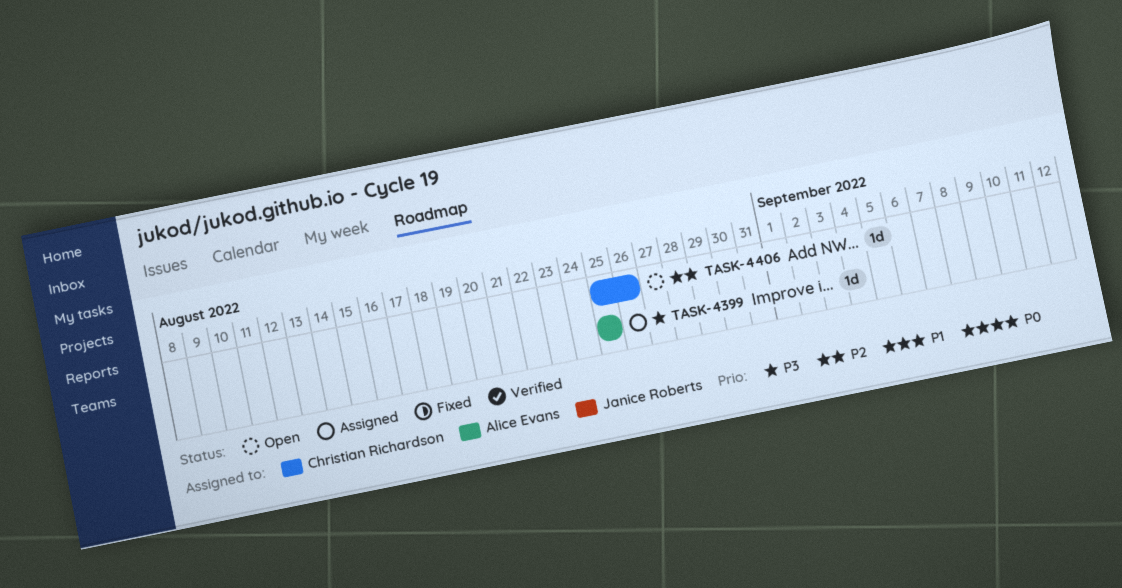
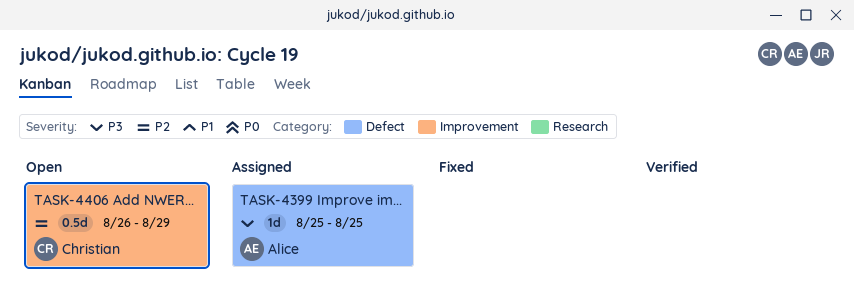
TASK-4406, estimate: 1d -> 0.5d
TASK-4406, start: Aug 25 -> Aug 26
TASK-4406, due: Aug 26 -> Aug 29

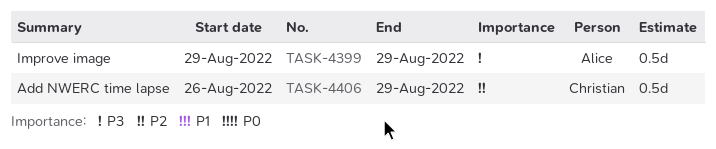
TASK-4399, estimate: 1d -> 0.5d
TASK-4399, start: Aug 25 -> Aug 29
TASK-4399, due: Aug 25 -> Aug 29

